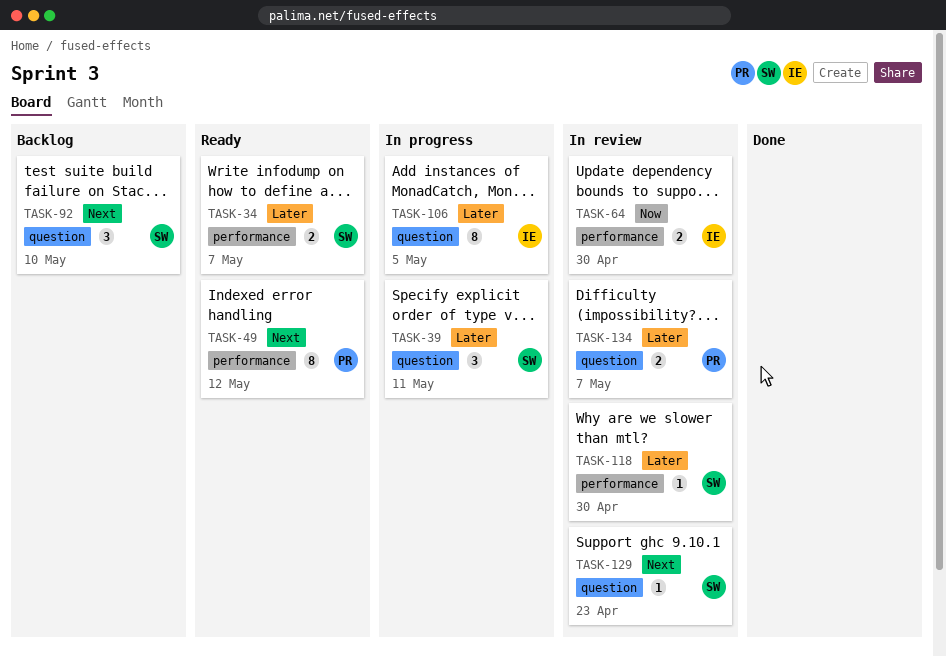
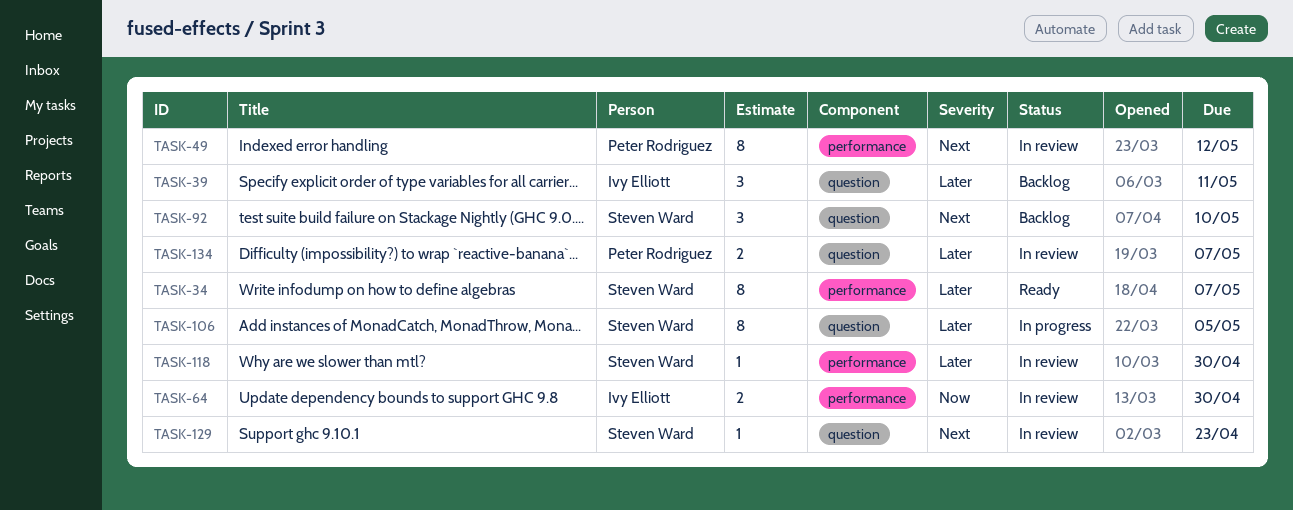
TASK-34, estimate: 2 -> 8
TASK-39, status: In progress -> Backlog
TASK-39, owner: Steven Ward -> Ivy Elliott
TASK-49, status: Ready -> In review
TASK-106, owner: Ivy Elliott -> Steven Ward

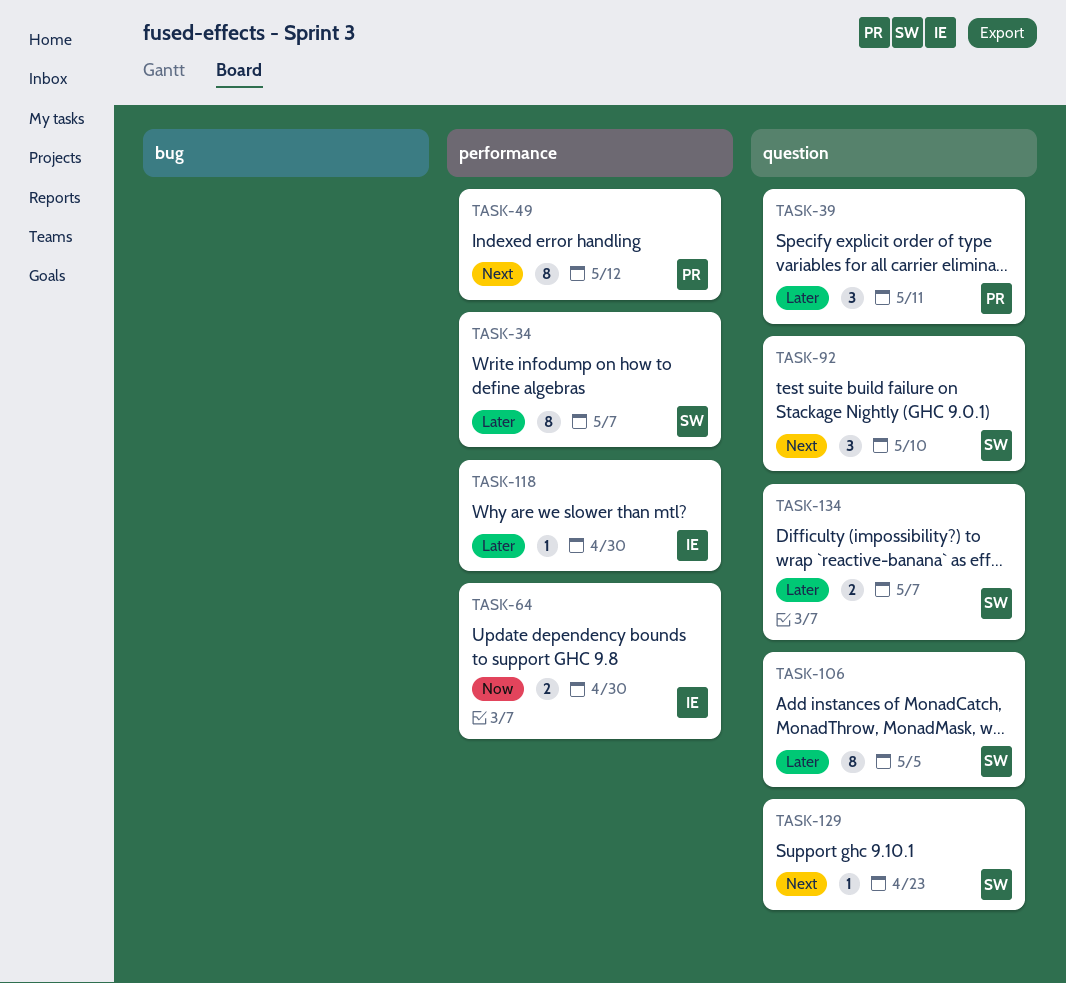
TASK-39, owner: Ivy Elliott -> Peter Rodriguez
TASK-118, owner: Steven Ward -> Ivy Elliott
TASK-134, owner: Peter Rodriguez -> Steven Ward

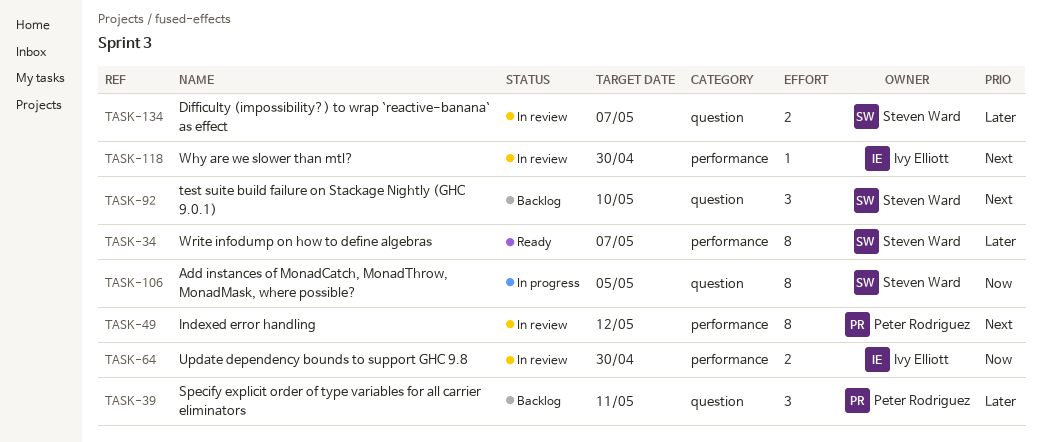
TASK-106, priority: Later -> Now
TASK-118, priority: Later -> Next
TASK-129: present -> none

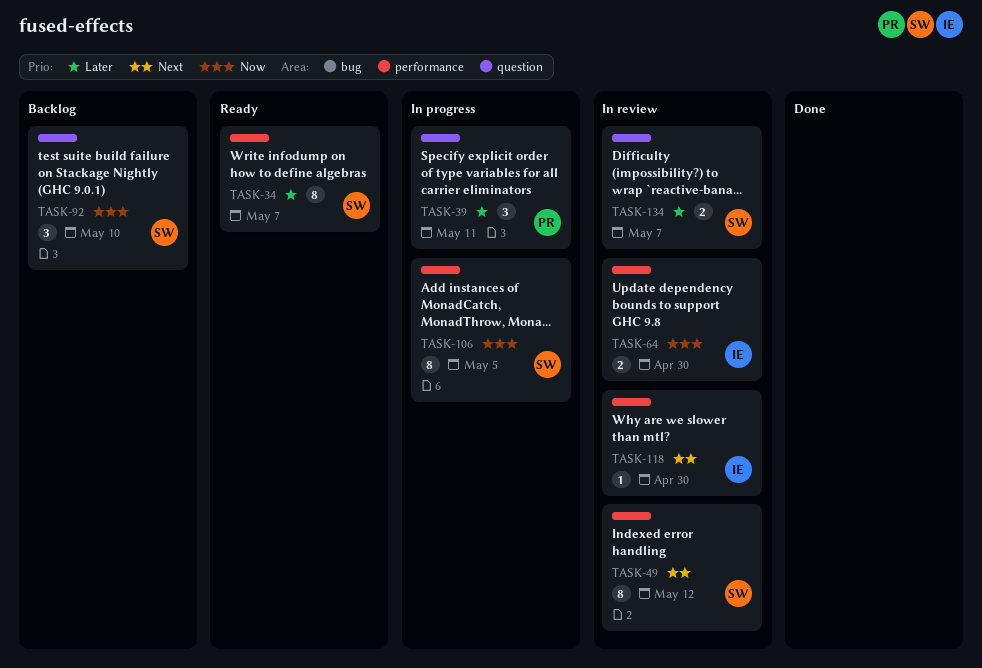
TASK-39, status: Backlog -> In progress
TASK-49, owner: Peter Rodriguez -> Steven Ward
TASK-92, priority: Next -> Now
TASK-106, label: question -> performance

